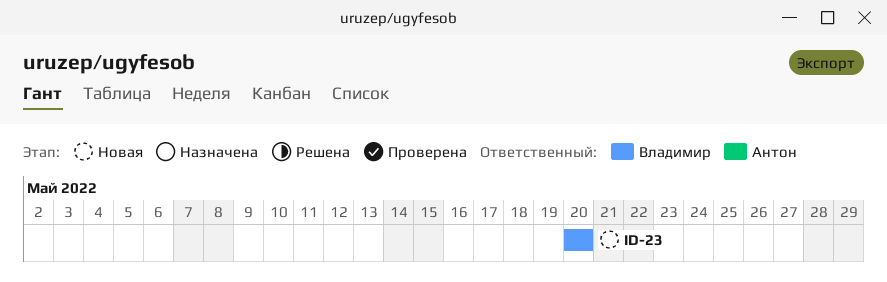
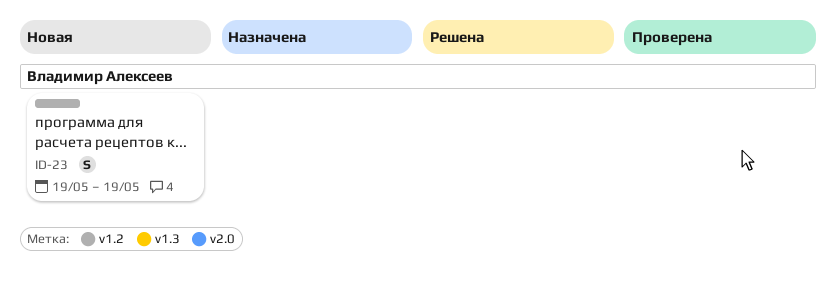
ID-23, start: May 20 -> May 19
ID-23, due: May 20 -> May 19

